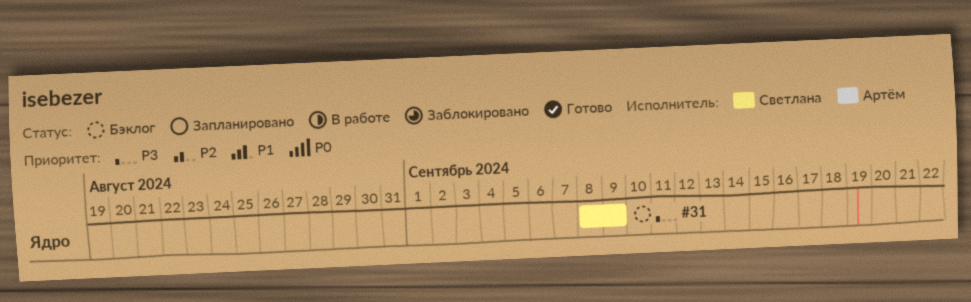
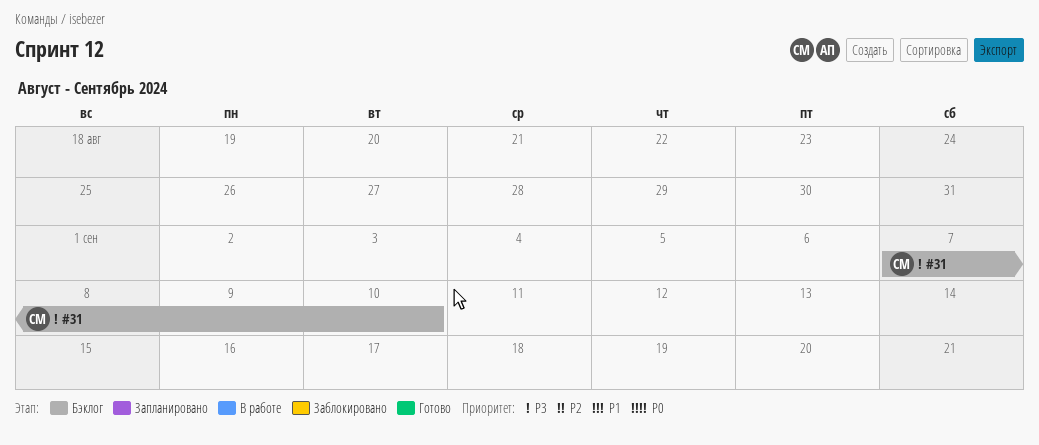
#31, start: Sep 8 -> Sep 7
#31, due: Sep 9 -> Sep 10

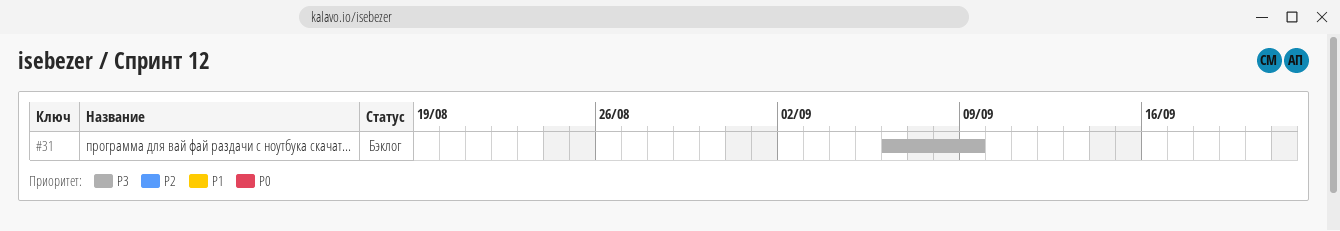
#31, start: Sep 7 -> Sep 6
#31, due: Sep 10 -> Sep 9

